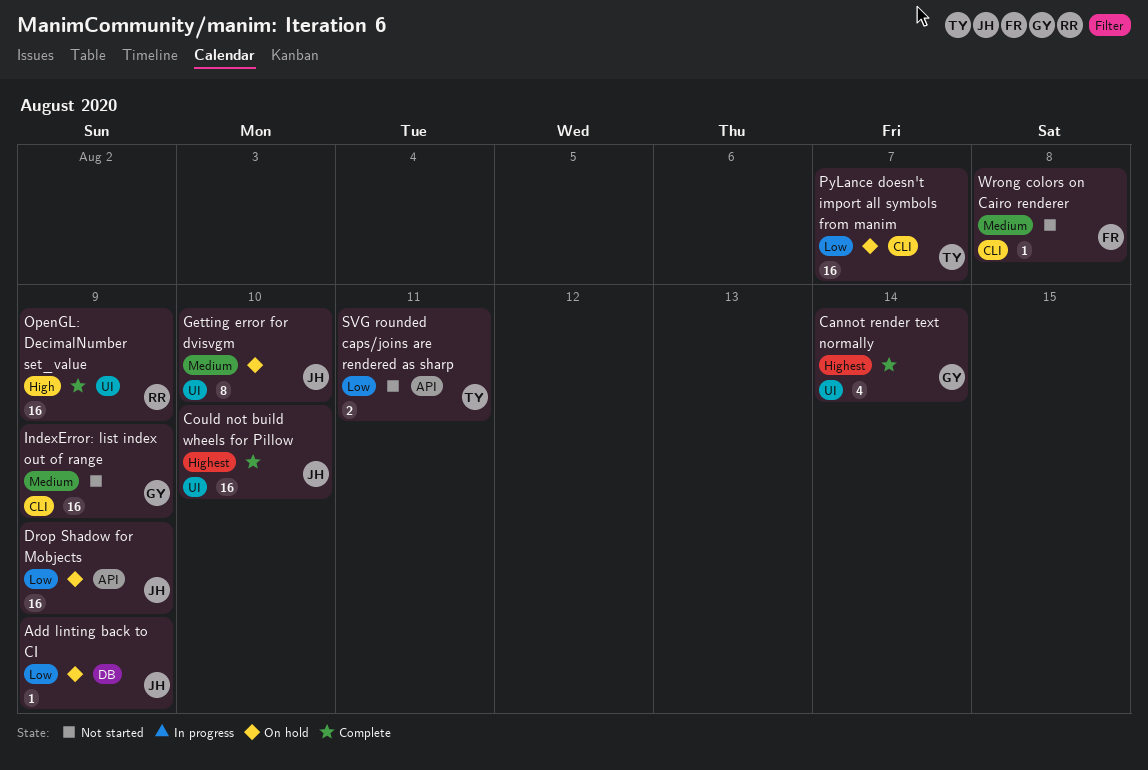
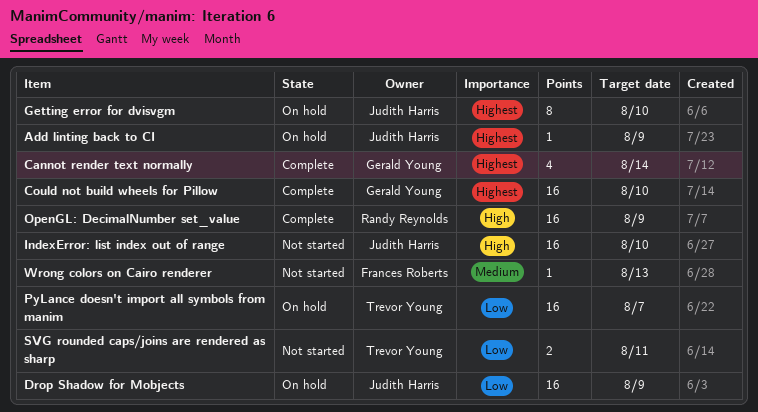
Add linting back to CI, priority: Low -> Highest
Could not build wheels for Pillow, owner: Judith Harris -> Gerald Young
Getting error for dvisvgm, priority: Medium -> Highest
IndexError: list index out of range, owner: Gerald Young -> Judith Harris
IndexError: list index out of range, priority: Medium -> High
IndexError: list index out of range, due: Aug 9 -> Aug 10
Wrong colors on Cairo renderer, due: Aug 8 -> Aug 13

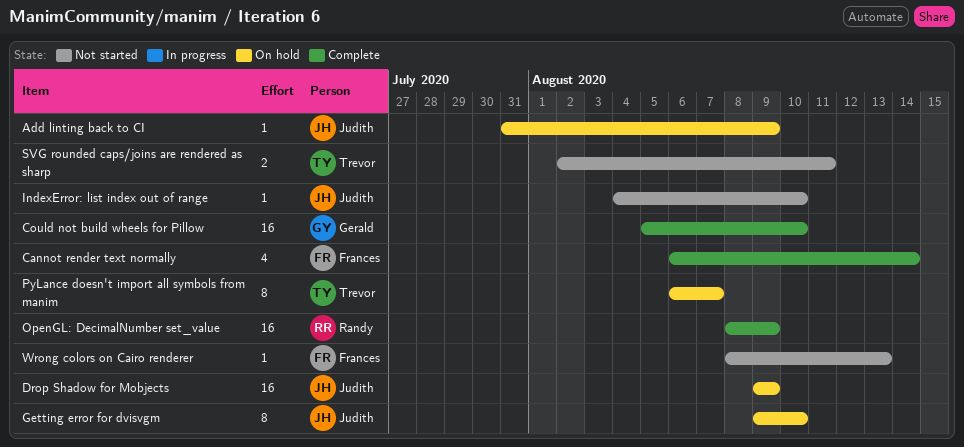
Cannot render text normally, owner: Gerald Young -> Frances Roberts
IndexError: list index out of range, estimate: 16 -> 1
PyLance doesn't import all symbols from manim, estimate: 16 -> 8

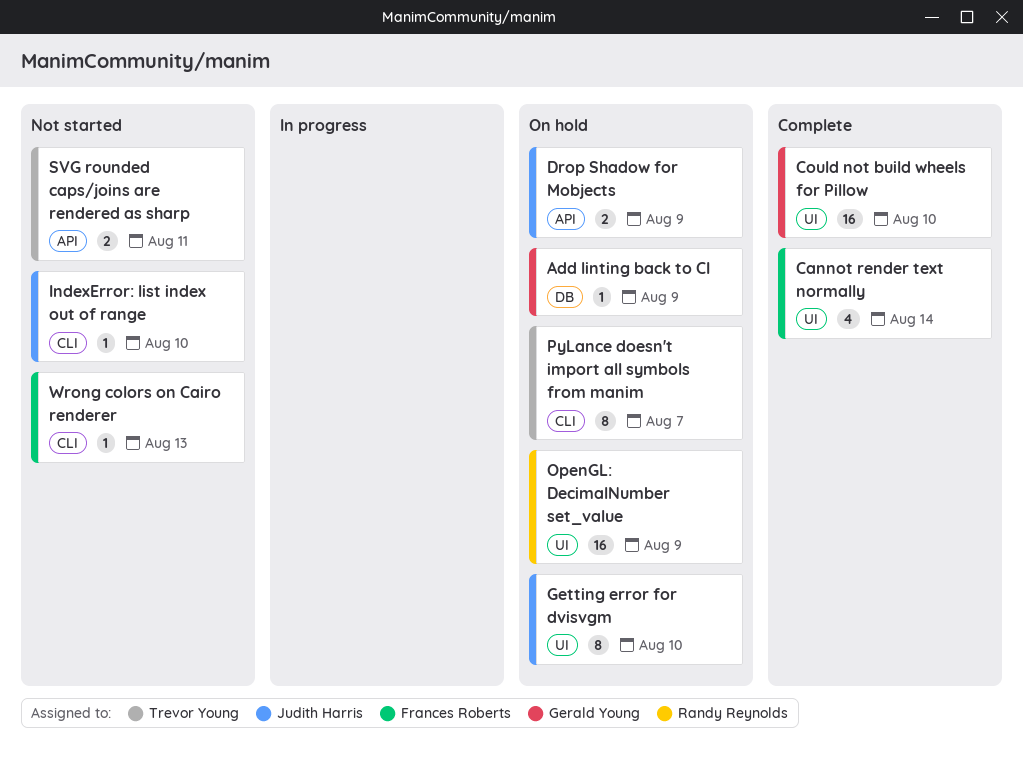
Add linting back to CI, owner: Judith Harris -> Gerald Young
Drop Shadow for Mobjects, estimate: 16 -> 2
OpenGL: DecimalNumber set_value, status: Complete -> On hold

